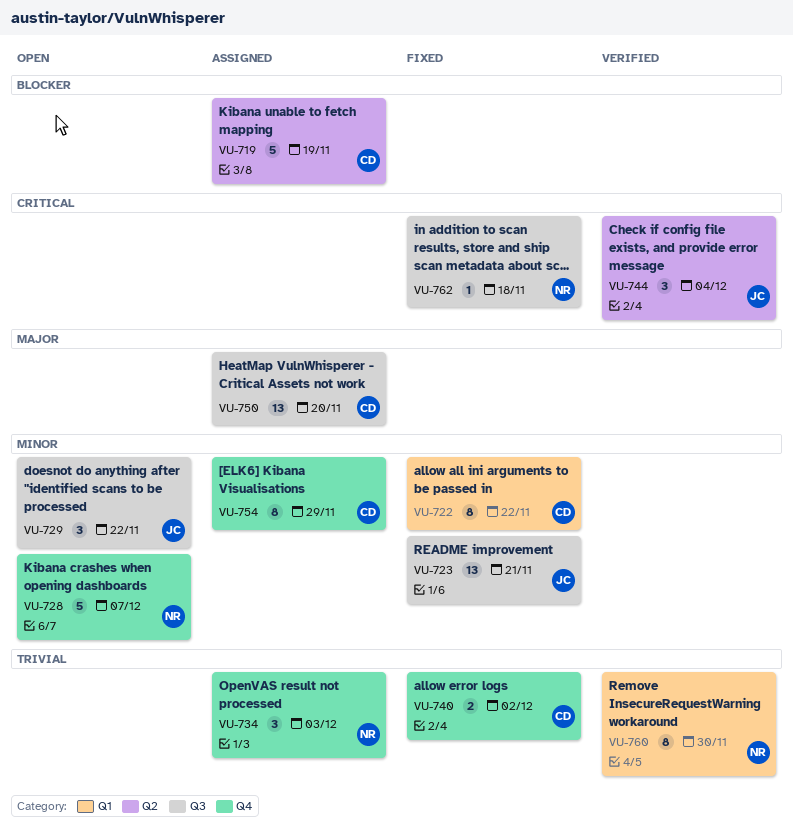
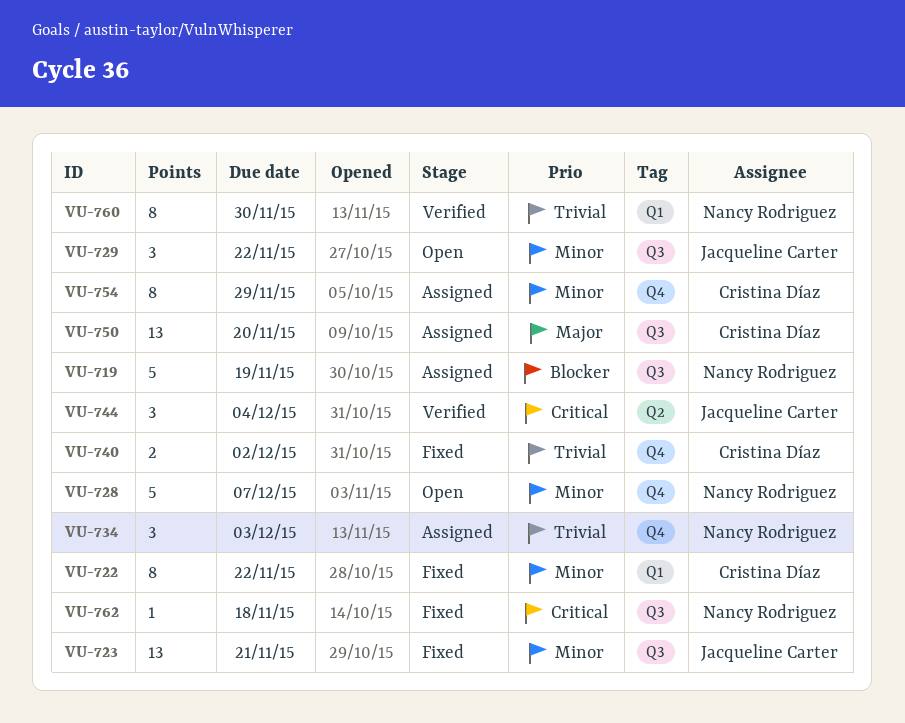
VU-719, owner: Cristina Díaz -> Nancy Rodriguez
VU-719, label: Q2 -> Q3

